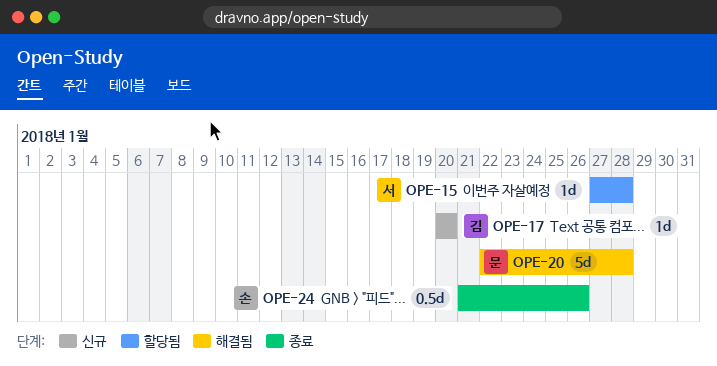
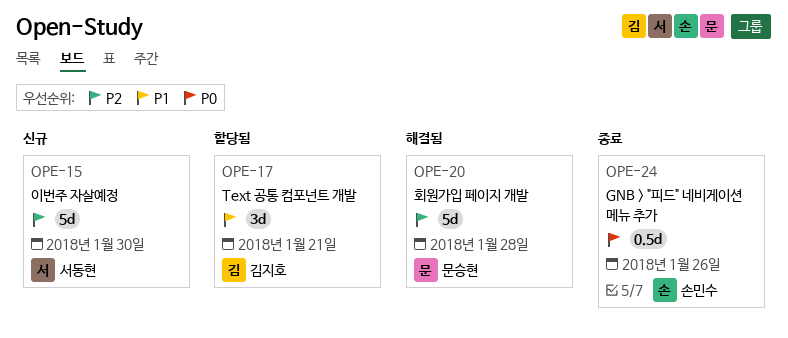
OPE-15, status: 할당됨 -> 신규
OPE-15, estimate: 1d -> 5d
OPE-15, due: Jan 28 -> Jan 30
OPE-17, status: 신규 -> 할당됨
OPE-17, estimate: 1d -> 3d
OPE-17, due: Jan 20 -> Jan 21

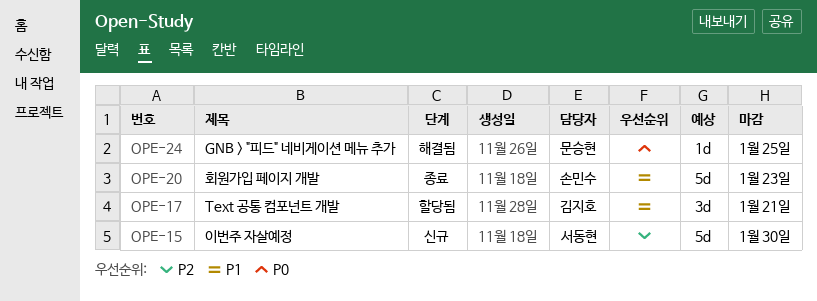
OPE-20, status: 해결됨 -> 종료
OPE-20, owner: 문승현 -> 손민수
OPE-20, priority: P2 -> P1
OPE-20, due: Jan 28 -> Jan 23
OPE-24, status: 종료 -> 해결됨
OPE-24, owner: 손민수 -> 문승현
OPE-24, estimate: 0.5d -> 1d
OPE-24, due: Jan 26 -> Jan 25

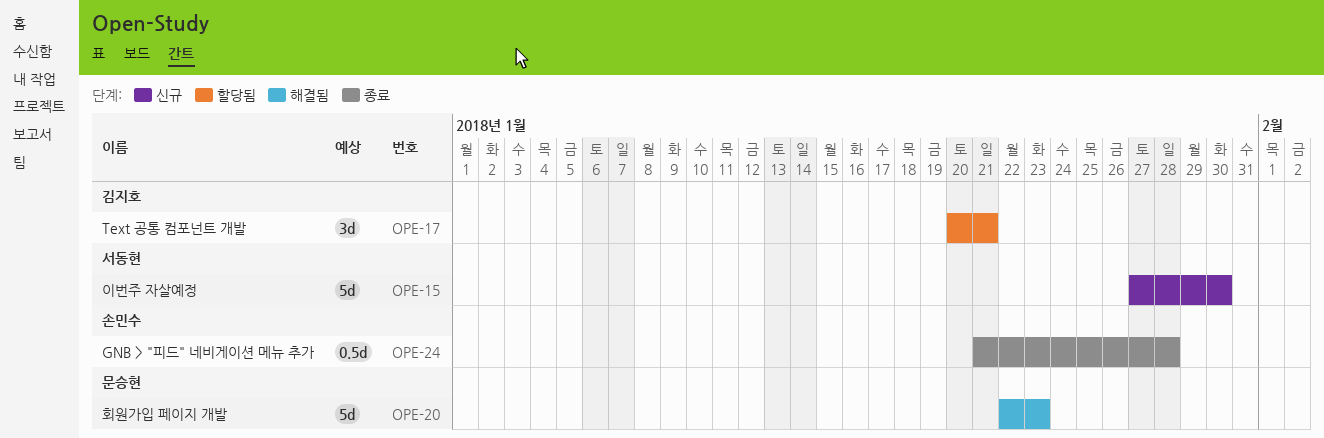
OPE-20, status: 종료 -> 해결됨
OPE-20, owner: 손민수 -> 문승현
OPE-24, status: 해결됨 -> 종료
OPE-24, owner: 문승현 -> 손민수
OPE-24, estimate: 1d -> 0.5d
OPE-24, due: Jan 25 -> Jan 28

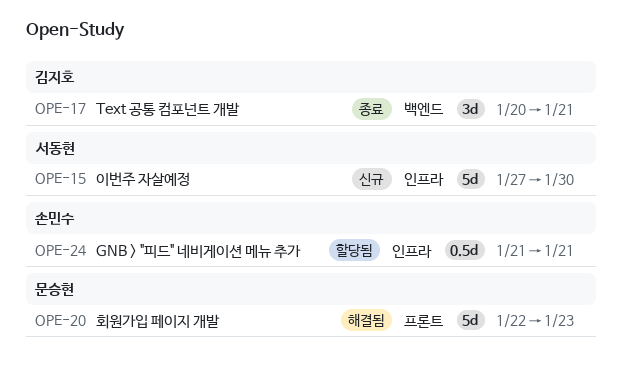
OPE-17, status: 할당됨 -> 종료
OPE-24, status: 종료 -> 할당됨
OPE-24, due: Jan 28 -> Jan 21

